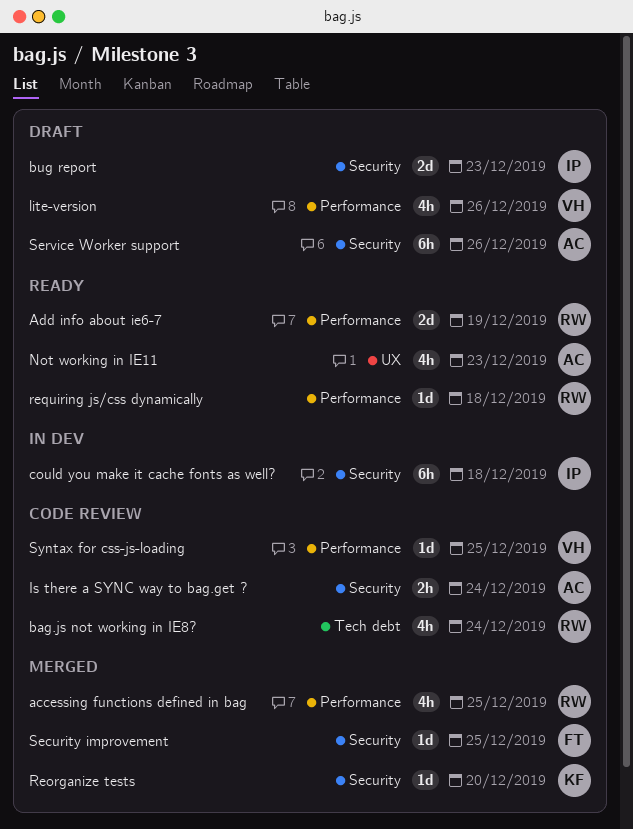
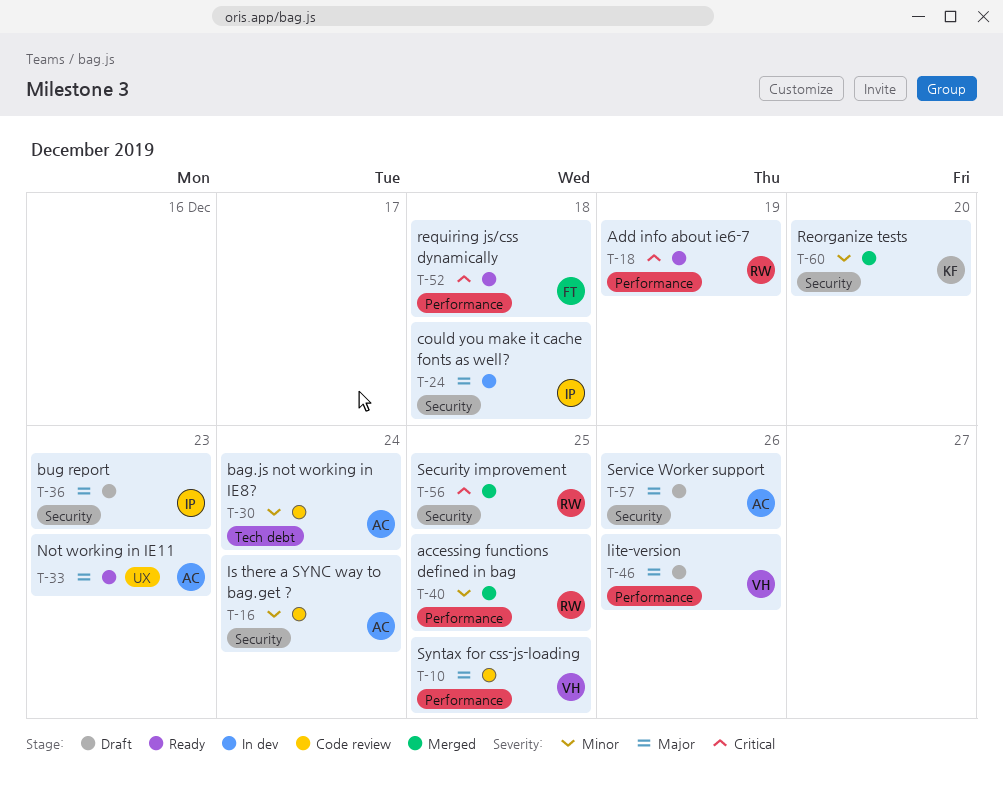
bag.js not working in IE8?, owner: RW -> AC
requiring js/css dynamically, owner: RW -> FT
Security improvement, owner: FT -> RW

